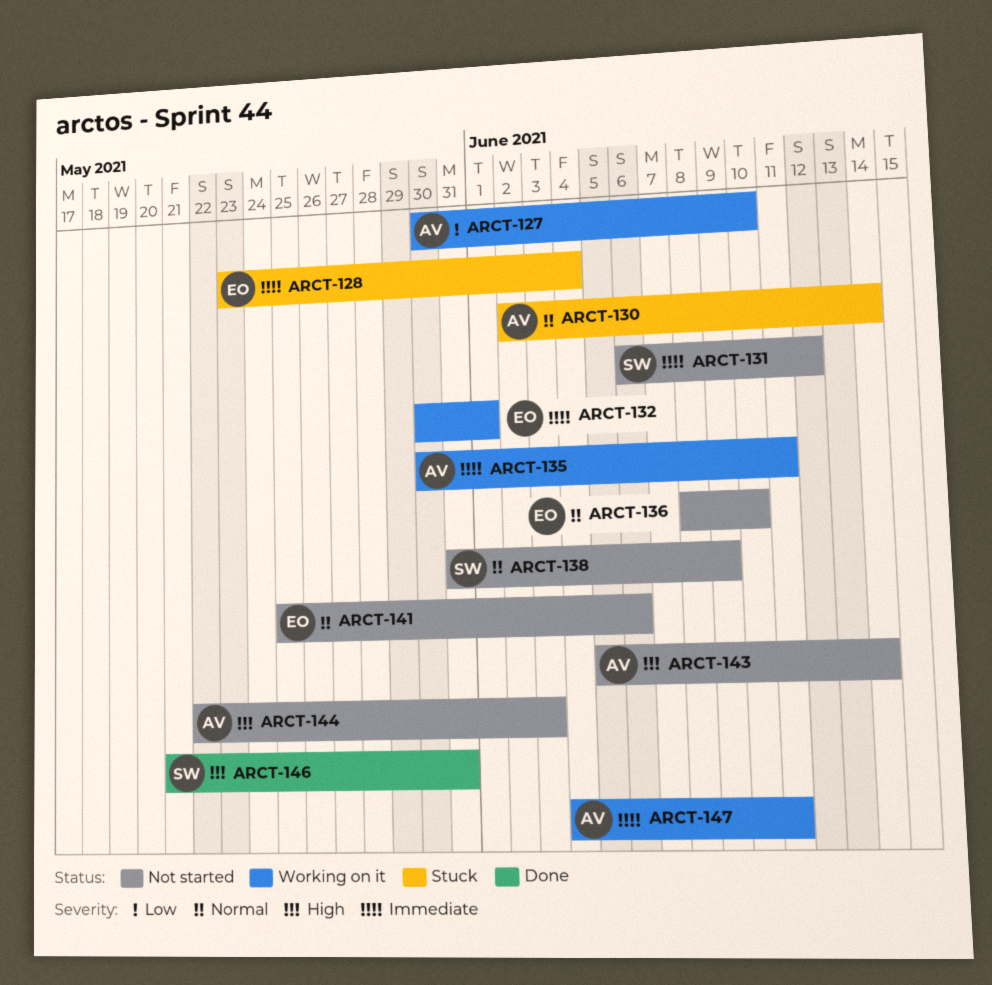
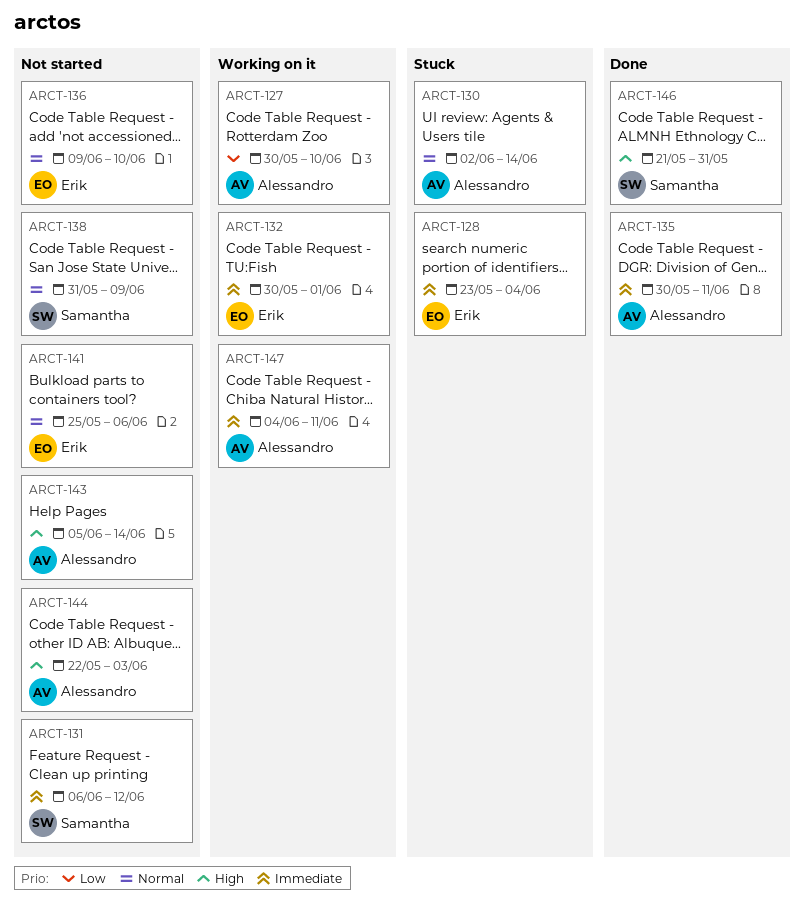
ARCT-135, status: Working on it -> Done
ARCT-136, start: Jun 8 -> Jun 9

